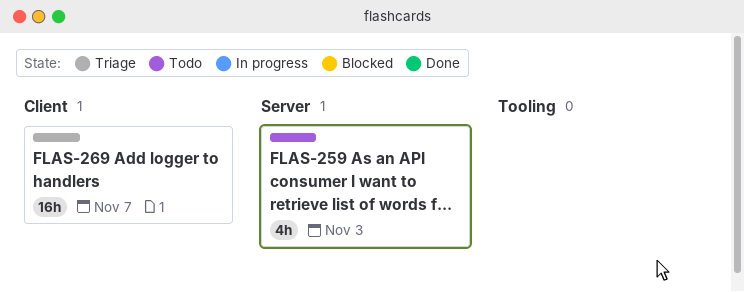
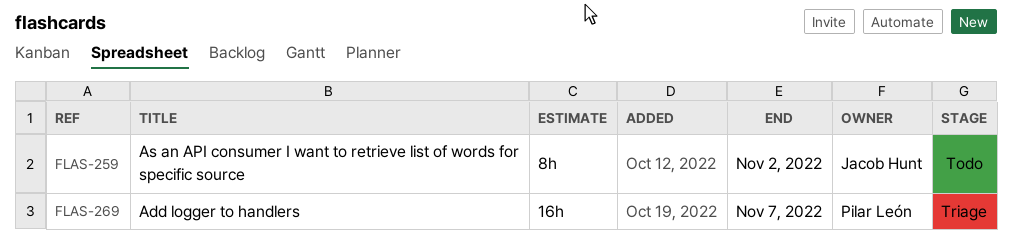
FLAS-259, estimate: 4h -> 8h
FLAS-259, due: Nov 3 -> Nov 2

